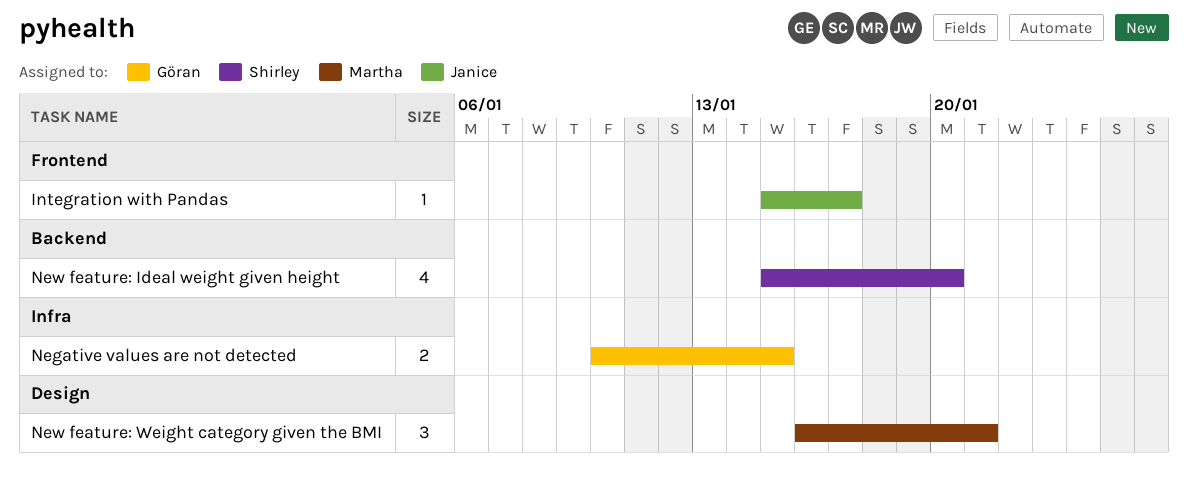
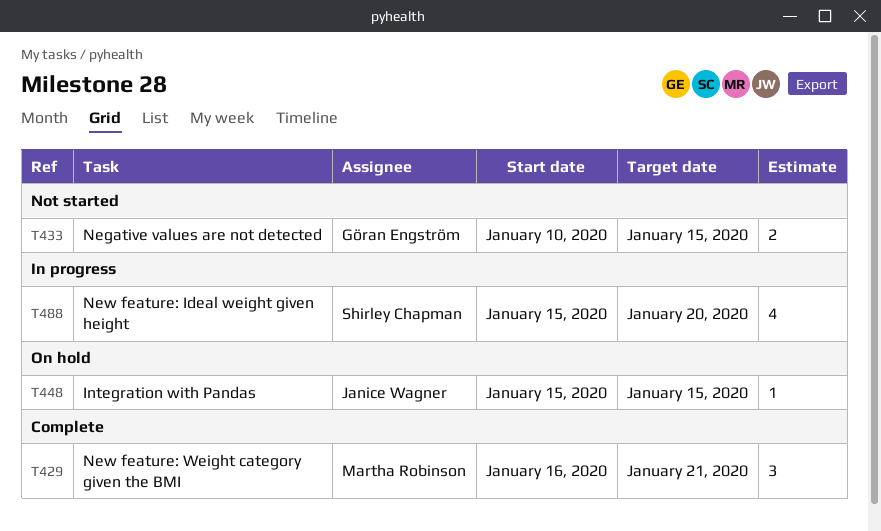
Integration with Pandas, due: Jan 17 -> Jan 15

